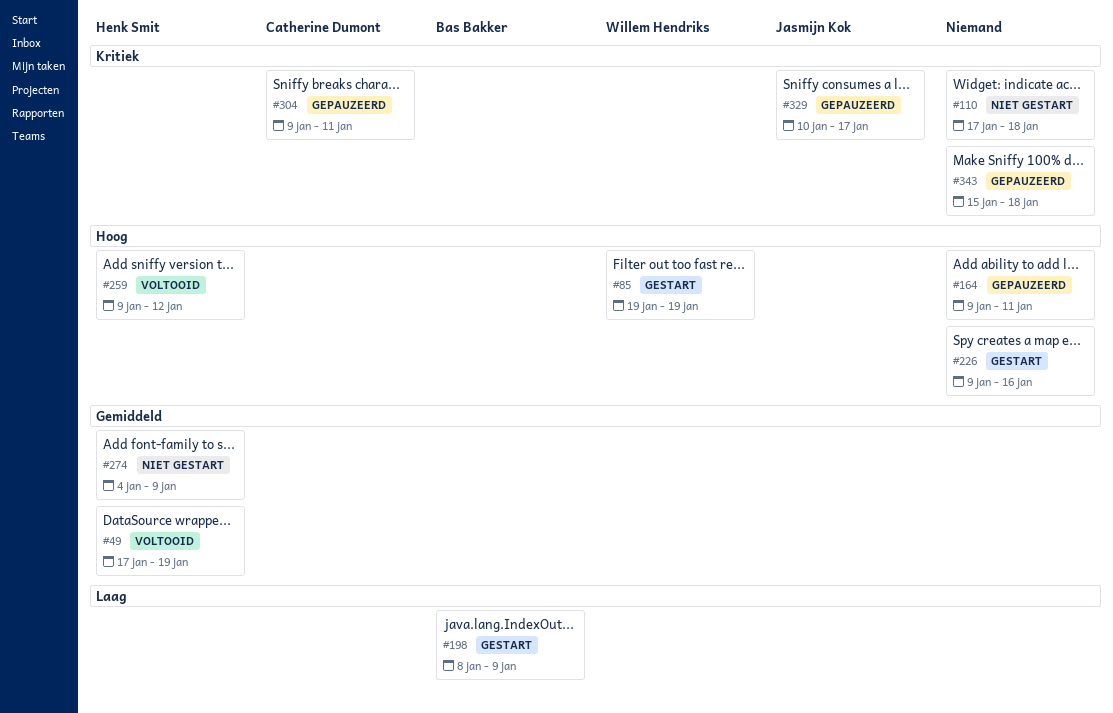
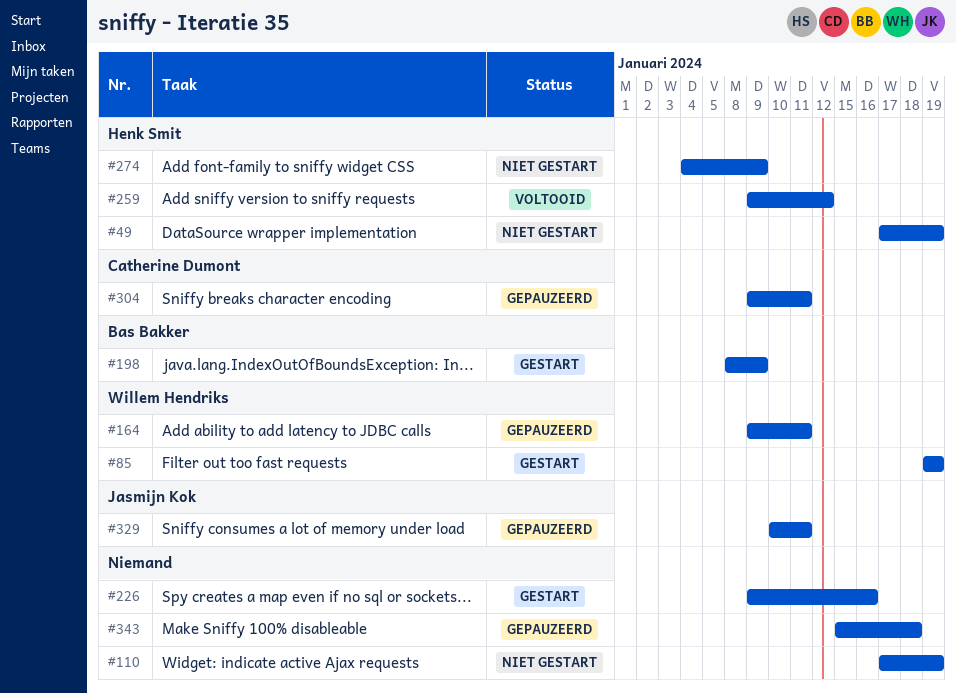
#49, status: Voltooid -> Niet gestart
#110, due: Jan 18 -> Jan 19
#164, owner: none -> Willem Hendriks
#329, due: Jan 17 -> Jan 11

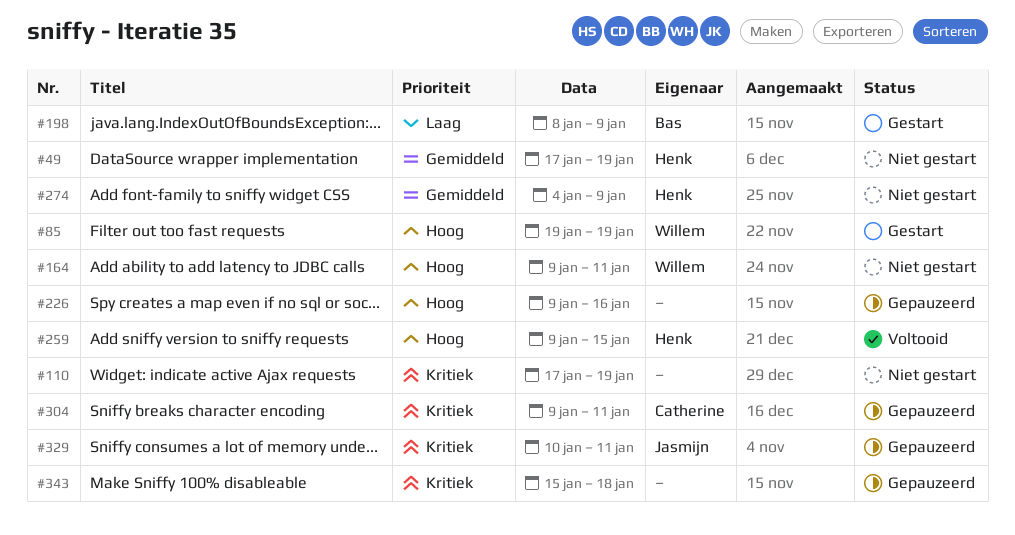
#164, status: Gepauzeerd -> Niet gestart
#226, status: Gestart -> Gepauzeerd
#259, due: Jan 12 -> Jan 15

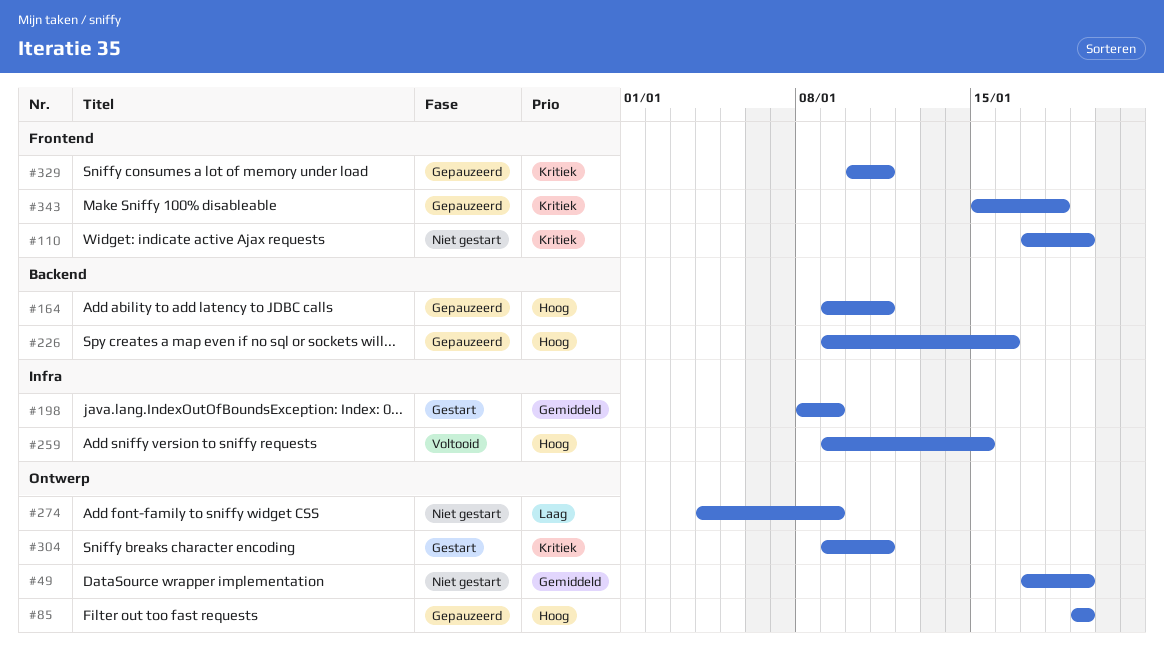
#85, status: Gestart -> Gepauzeerd
#164, status: Niet gestart -> Gepauzeerd
#198, priority: Laag -> Gemiddeld
#274, priority: Gemiddeld -> Laag
#304, status: Gepauzeerd -> Gestart

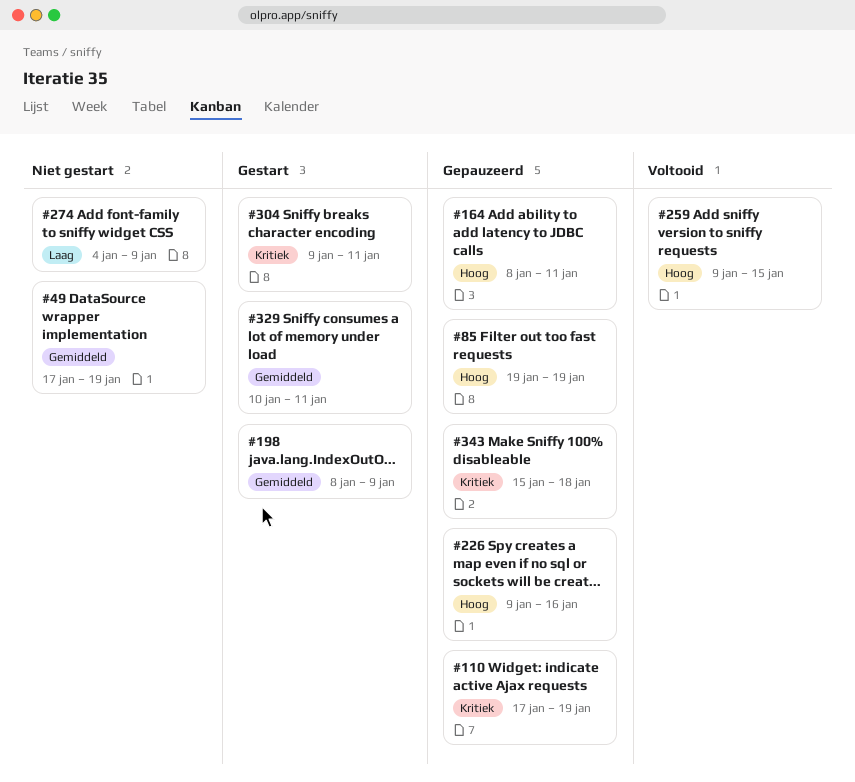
#110, status: Niet gestart -> Gepauzeerd
#164, start: Jan 9 -> Jan 8
#329, status: Gepauzeerd -> Gestart
#329, priority: Kritiek -> Gemiddeld

